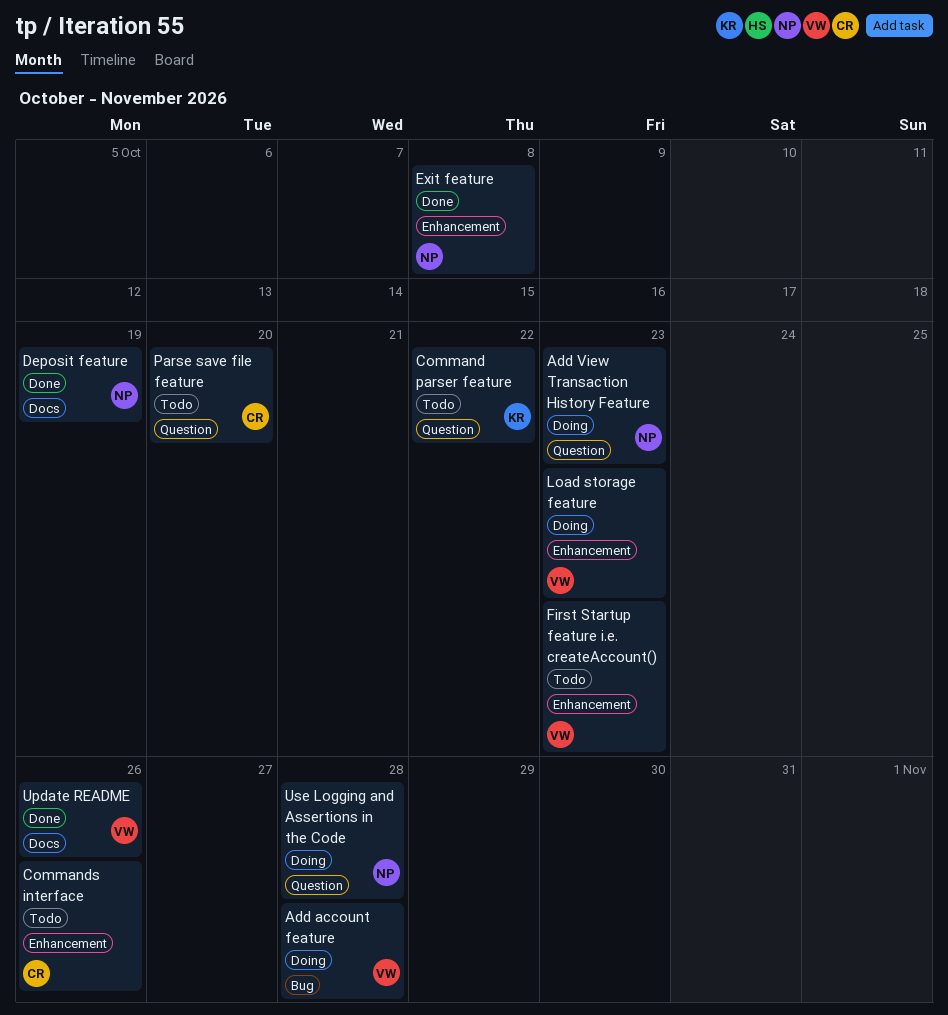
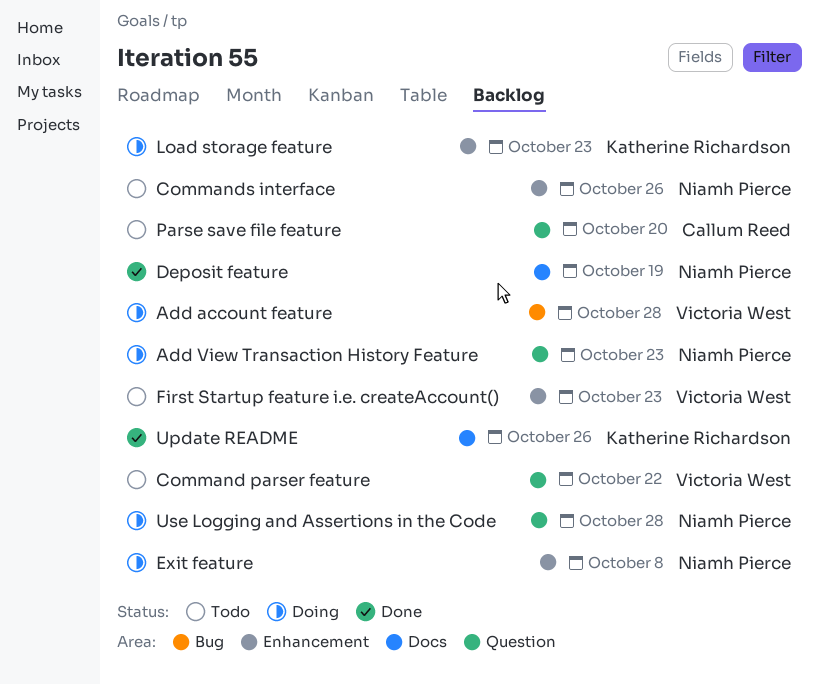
Command parser feature, owner: Katherine Richardson -> Victoria West
Commands interface, owner: Callum Reed -> Niamh Pierce
Exit feature, status: Done -> Doing
Load storage feature, owner: Victoria West -> Katherine Richardson
Update README, owner: Victoria West -> Katherine Richardson

